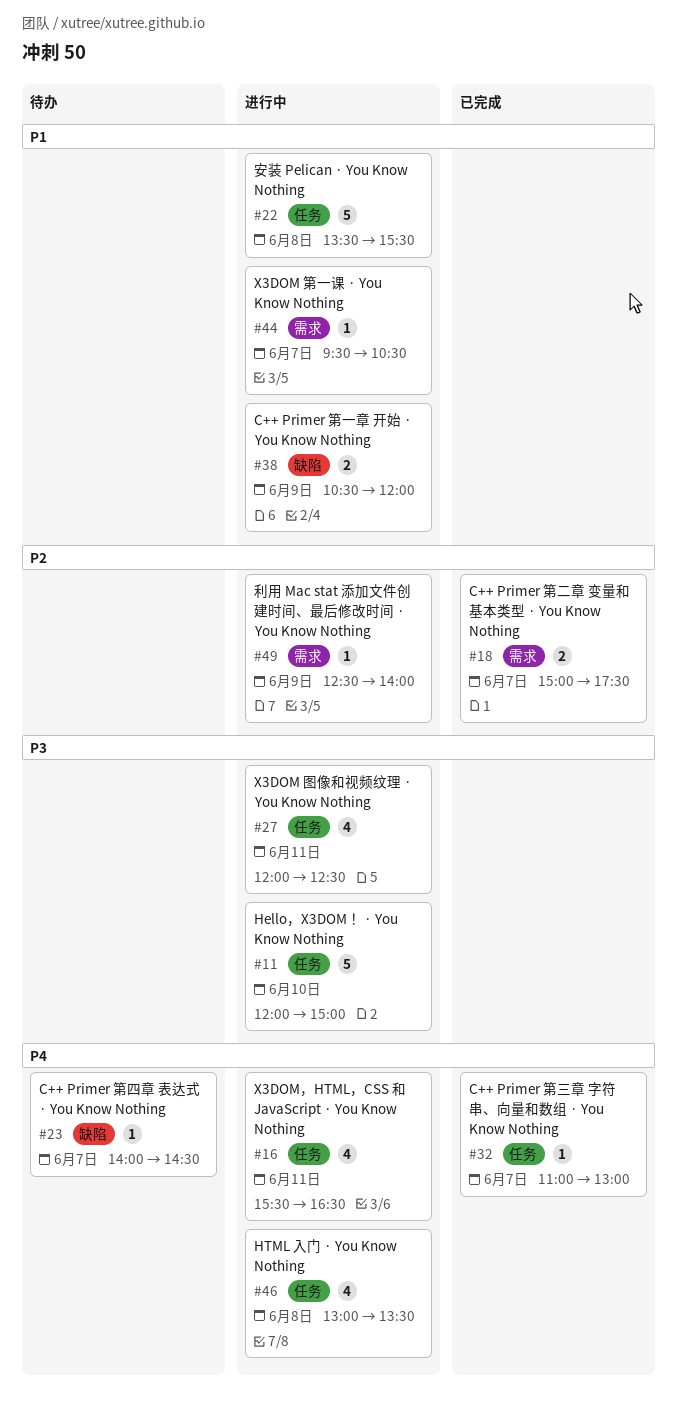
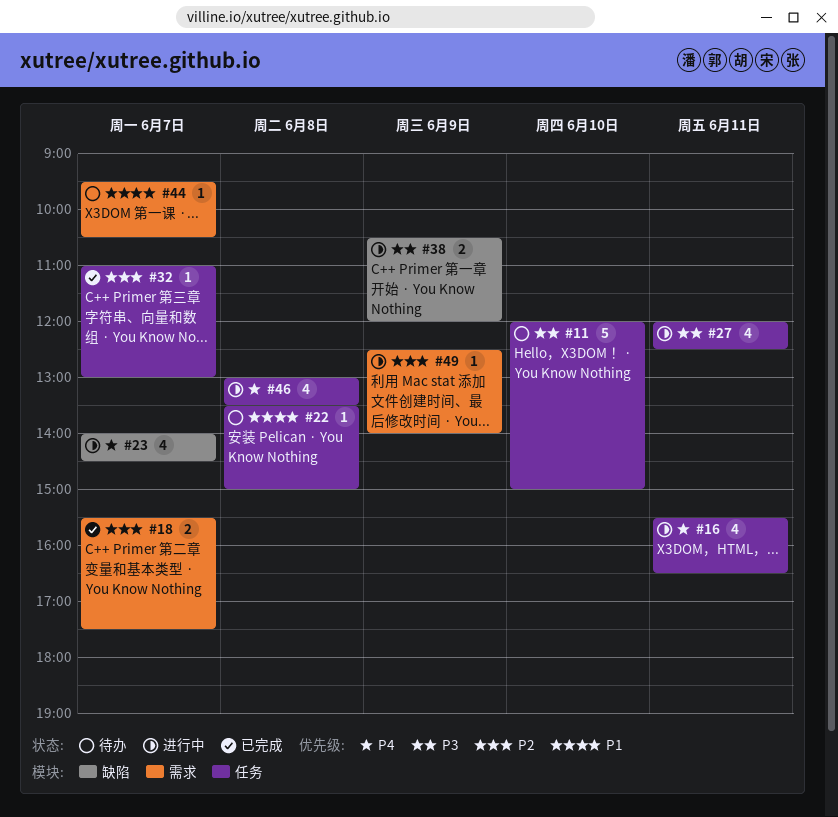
#11, status: 进行中 -> 待办
#18, begins: 15:00 -> 15:30
#22, status: 进行中 -> 待办
#22, estimate: 5 -> 1
#22, ends: 15:30 -> 15:00
#23, status: 待办 -> 进行中
#23, estimate: 1 -> 4
#32, priority: P4 -> P2
#38, priority: P1 -> P3
#44, status: 进行中 -> 待办

